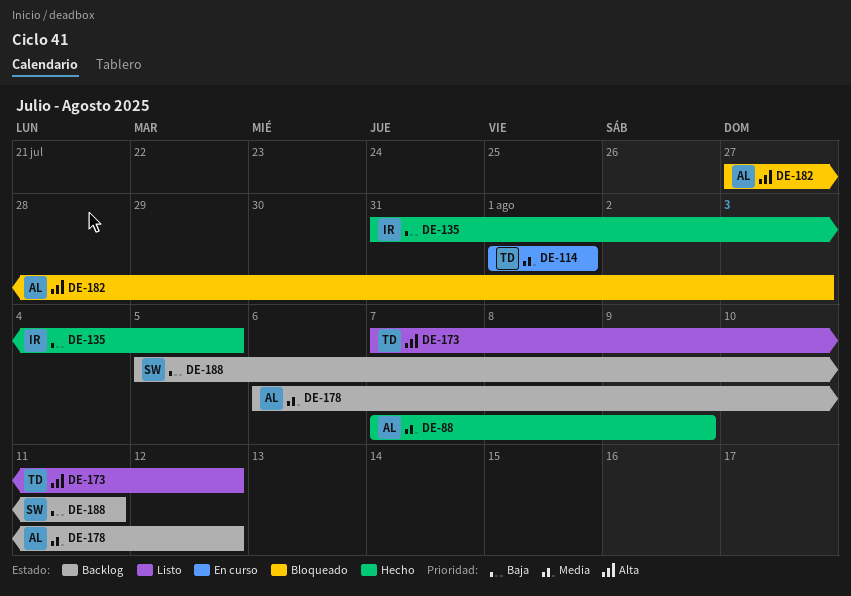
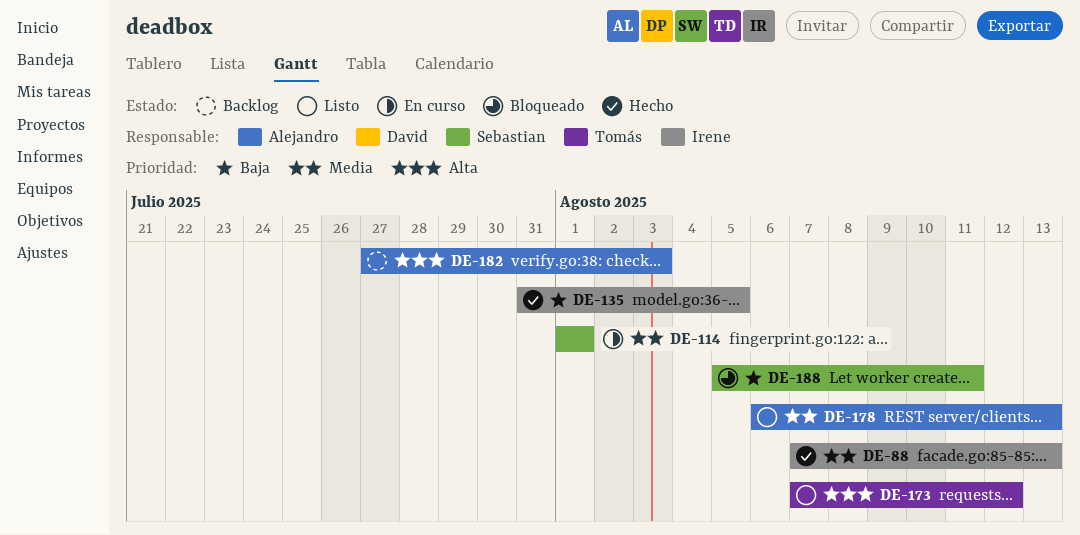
DE-88, owner: Alejandro -> Irene
DE-88, due: Aug 9 -> Aug 13
DE-114, owner: Tomás -> Sebastian
DE-178, status: Backlog -> Listo
DE-178, due: Aug 12 -> Aug 13
DE-182, status: Bloqueado -> Backlog
DE-188, status: Backlog -> Bloqueado

